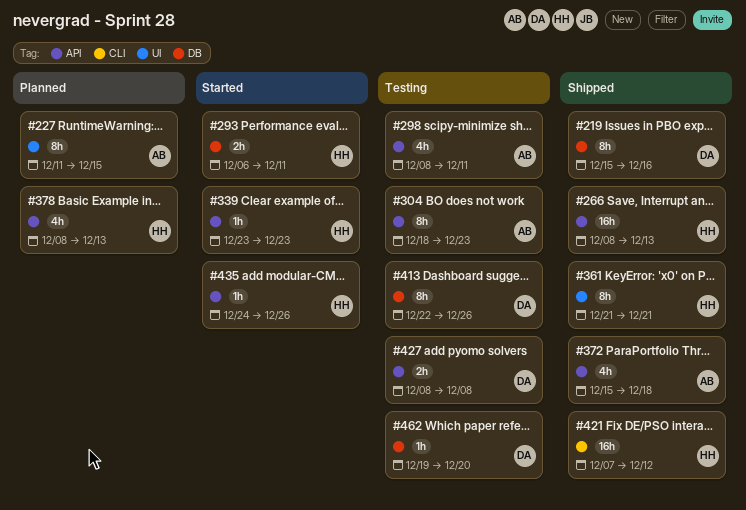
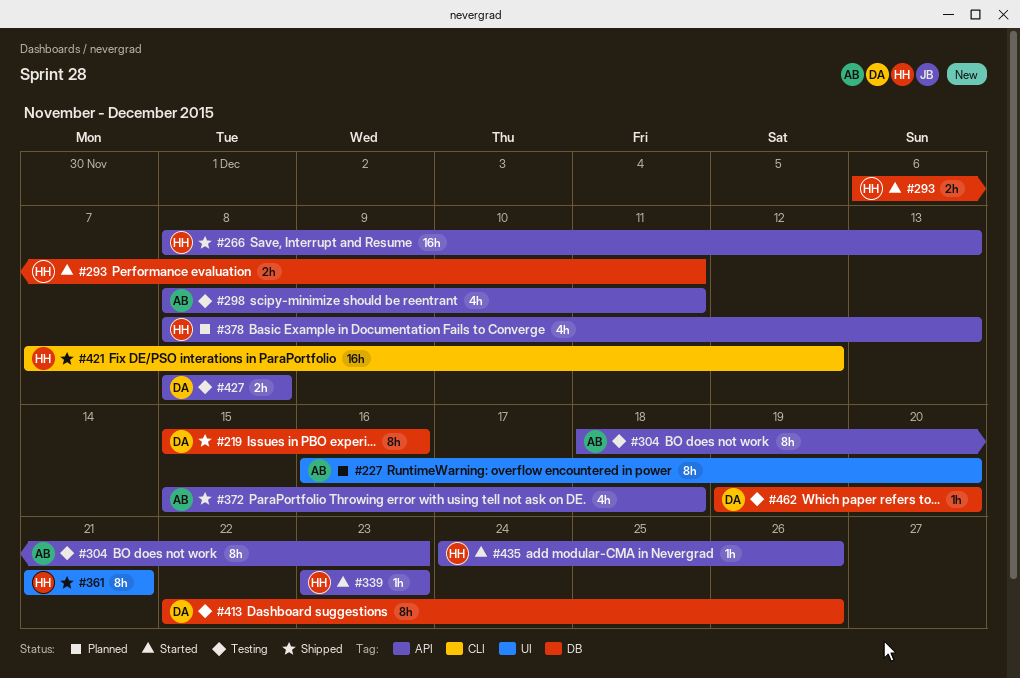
#227, start: Dec 11 -> Dec 16
#227, due: Dec 15 -> Dec 20

